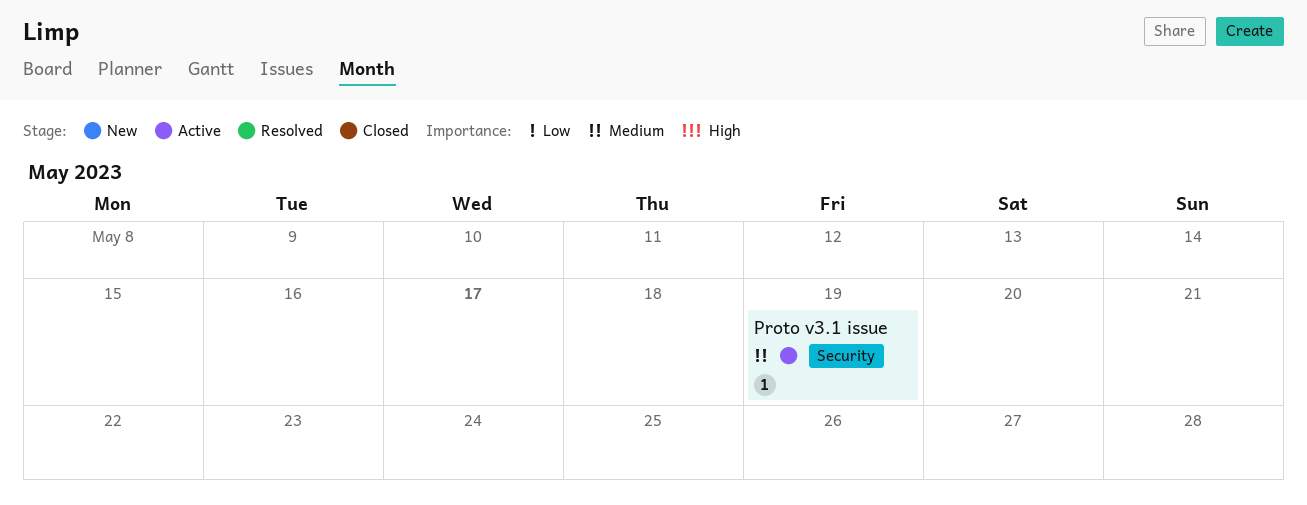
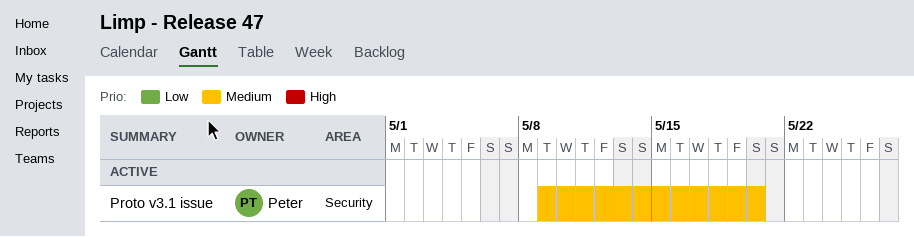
Proto v3.1 issue, due: May 19 -> May 20

